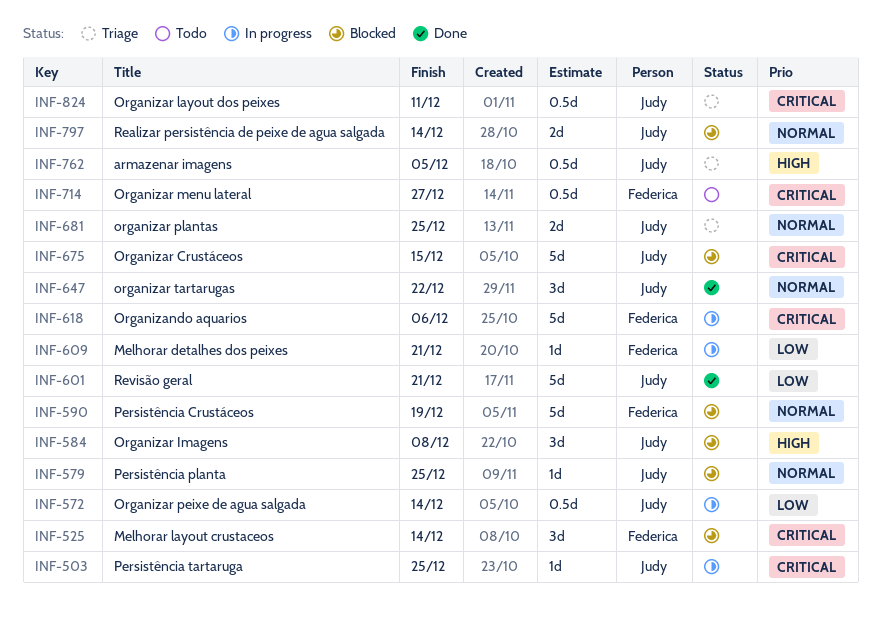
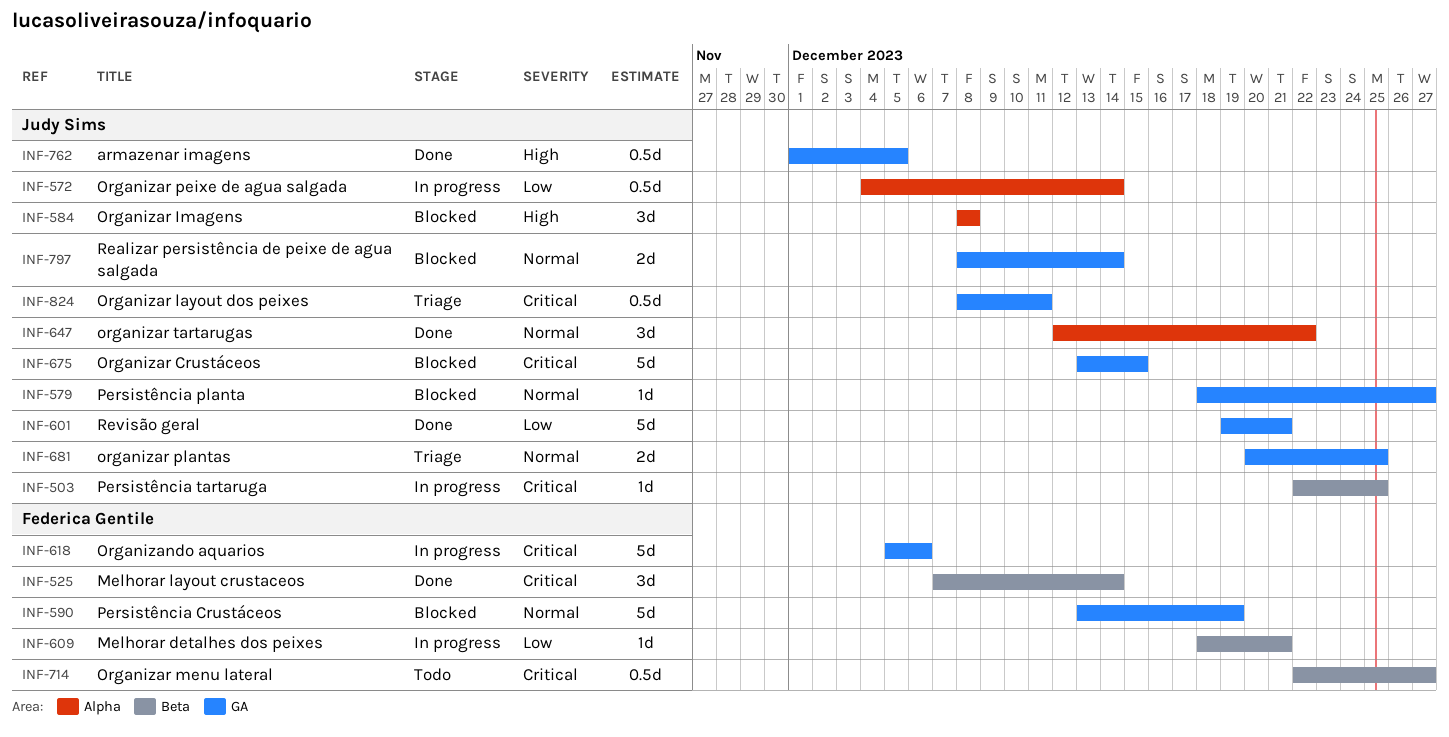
INF-525, status: Blocked -> Done
INF-579, due: Dec 25 -> Dec 27
INF-762, status: Triage -> Done

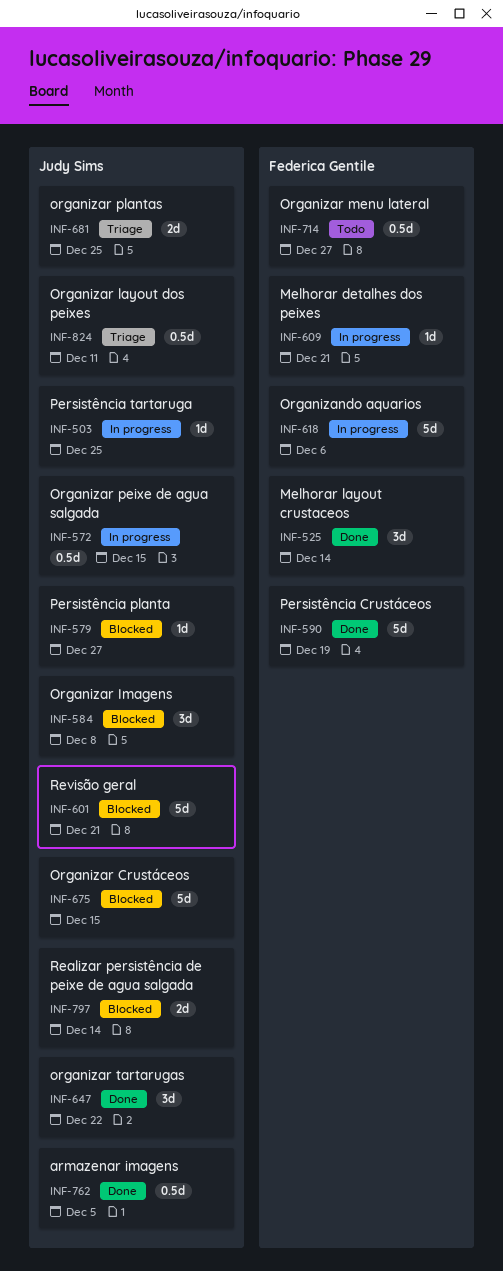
INF-572, due: Dec 14 -> Dec 15
INF-590, status: Blocked -> Done
INF-601, status: Done -> Blocked

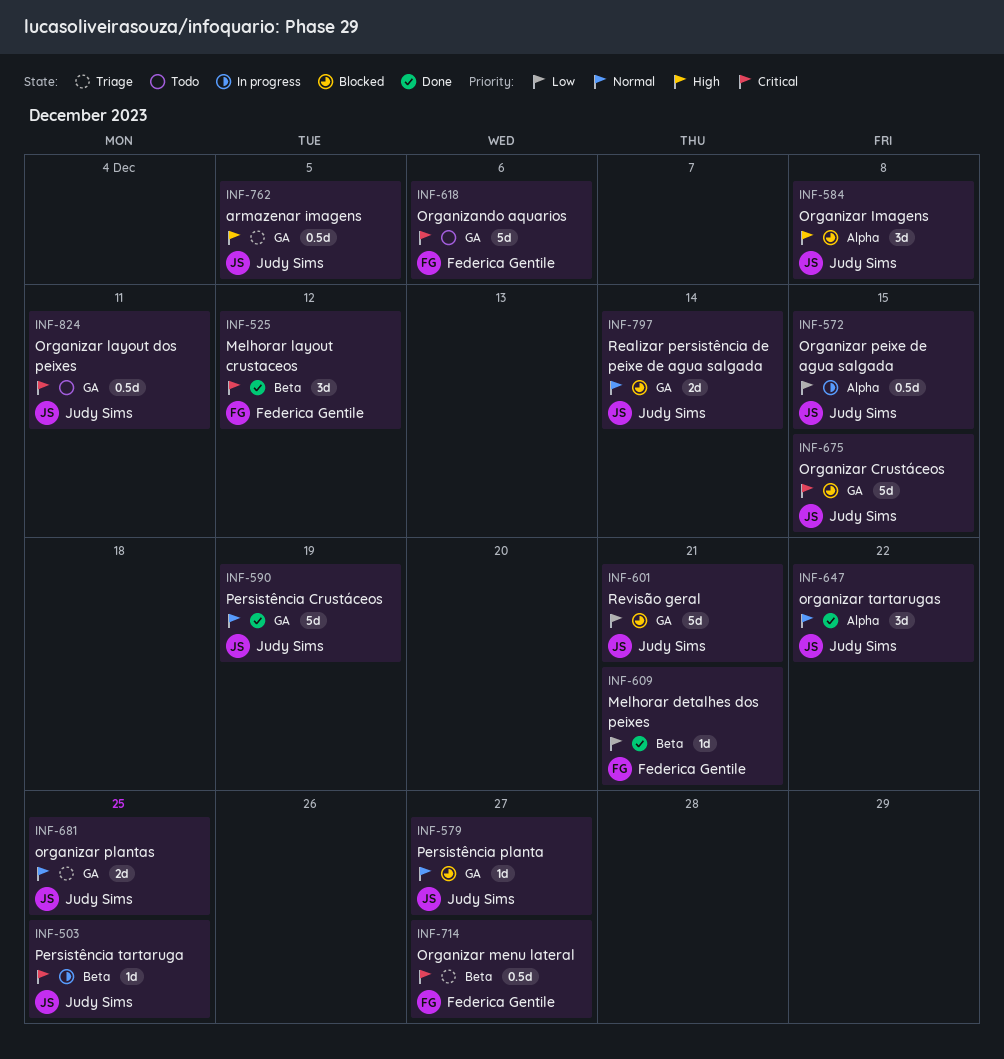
INF-525, due: Dec 14 -> Dec 12
INF-590, owner: Federica Gentile -> Judy Sims
INF-609, status: In progress -> Done
INF-618, status: In progress -> Todo
INF-714, status: Todo -> Triage
INF-762, status: Done -> Triage
INF-824, status: Triage -> Todo

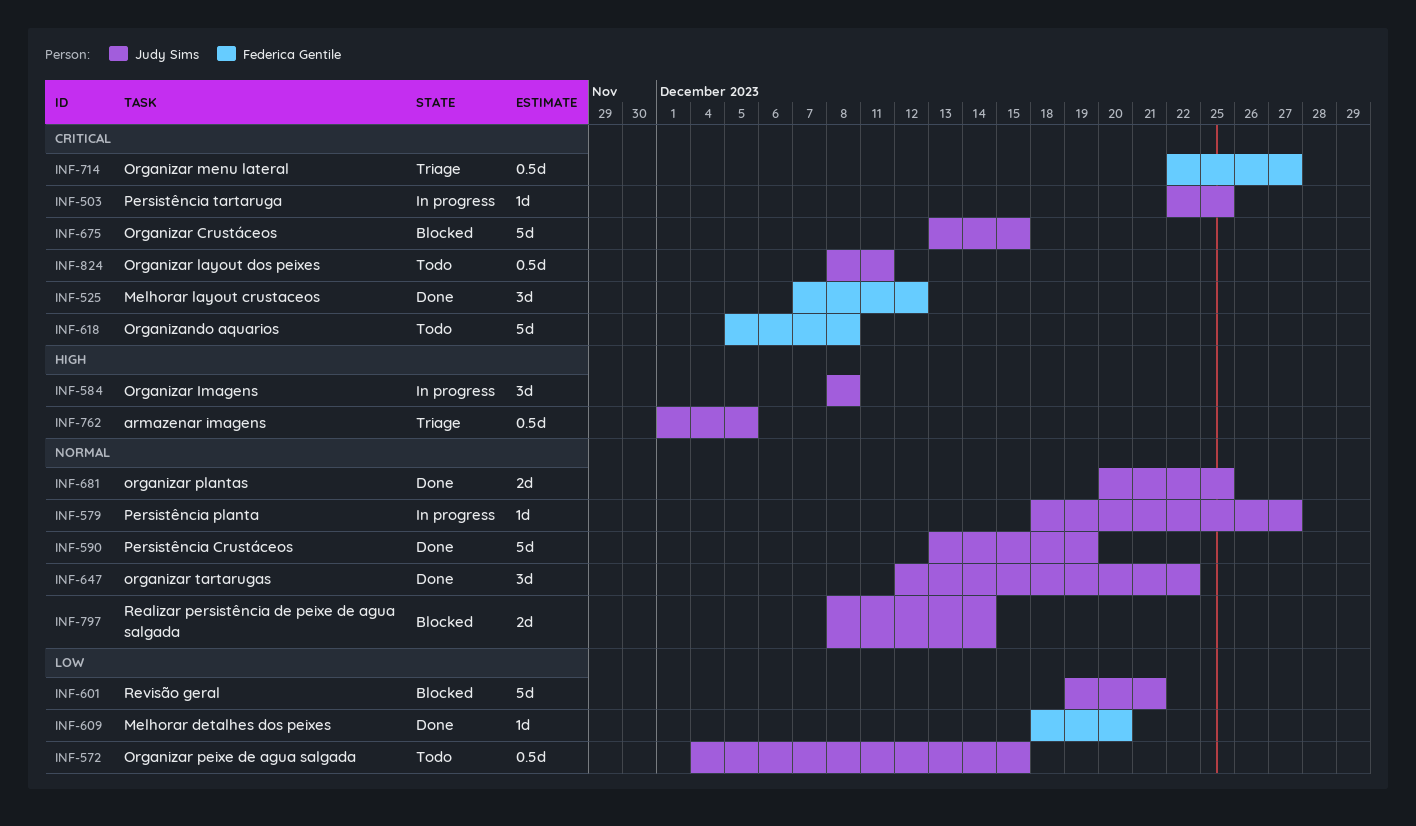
INF-572, status: In progress -> Todo
INF-579, status: Blocked -> In progress
INF-584, status: Blocked -> In progress
INF-609, due: Dec 21 -> Dec 20
INF-618, due: Dec 6 -> Dec 8
INF-681, status: Triage -> Done

